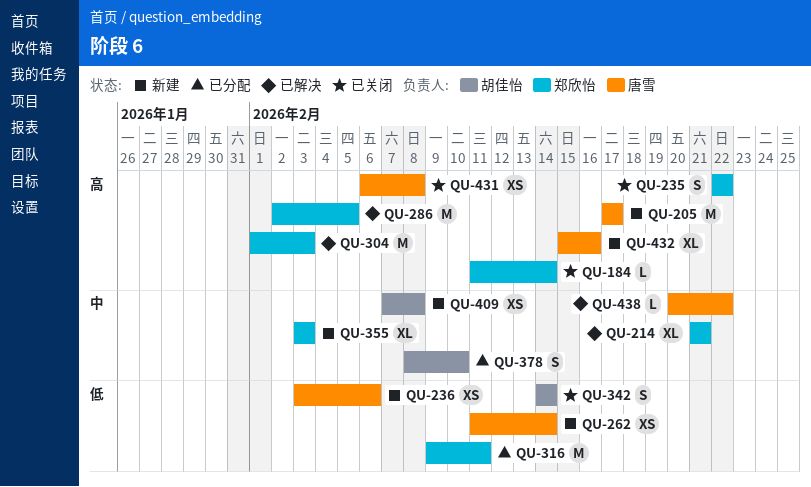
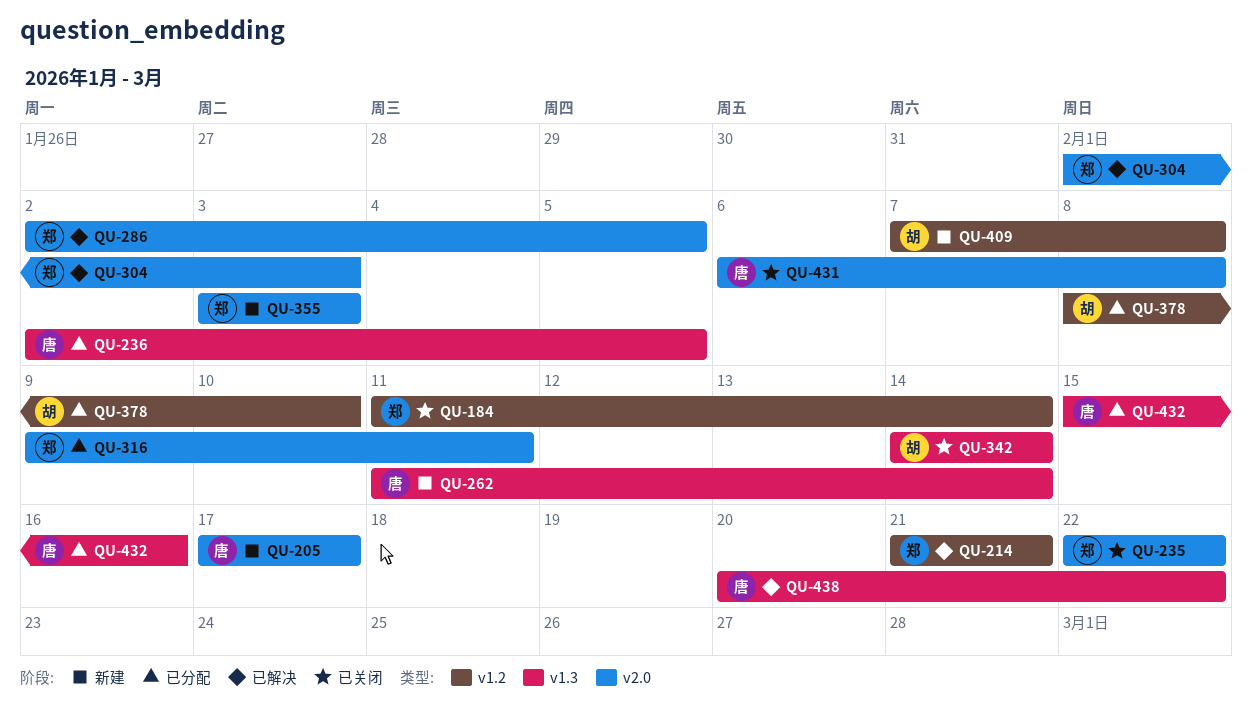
QU-236, status: 新建 -> 已分配
QU-236, start: Feb 3 -> Feb 2
QU-236, due: Feb 6 -> Feb 5
QU-432, status: 新建 -> 已分配

